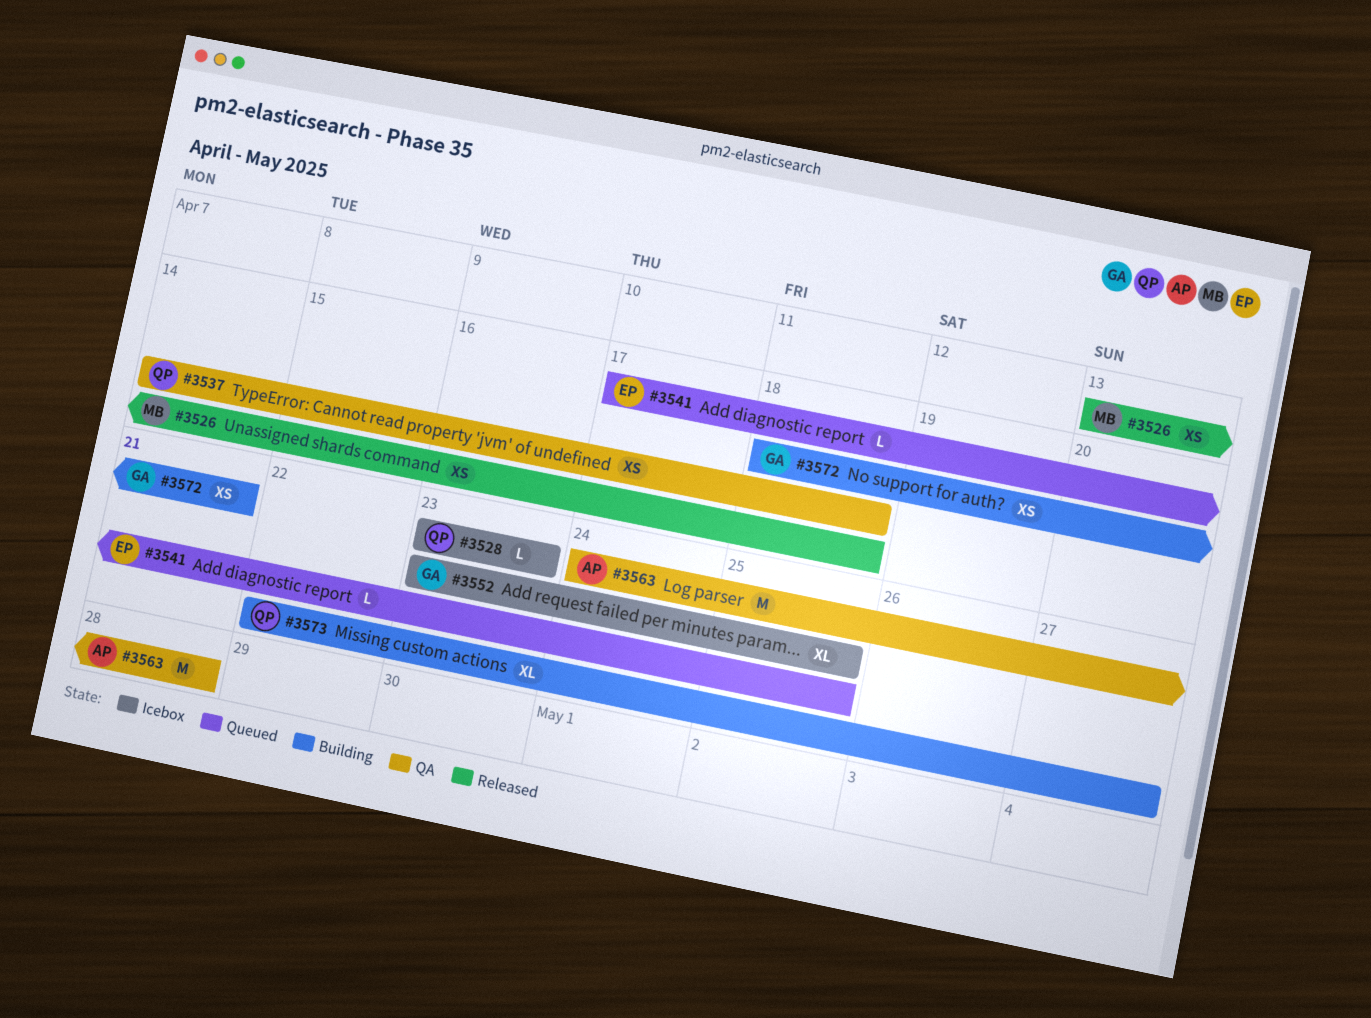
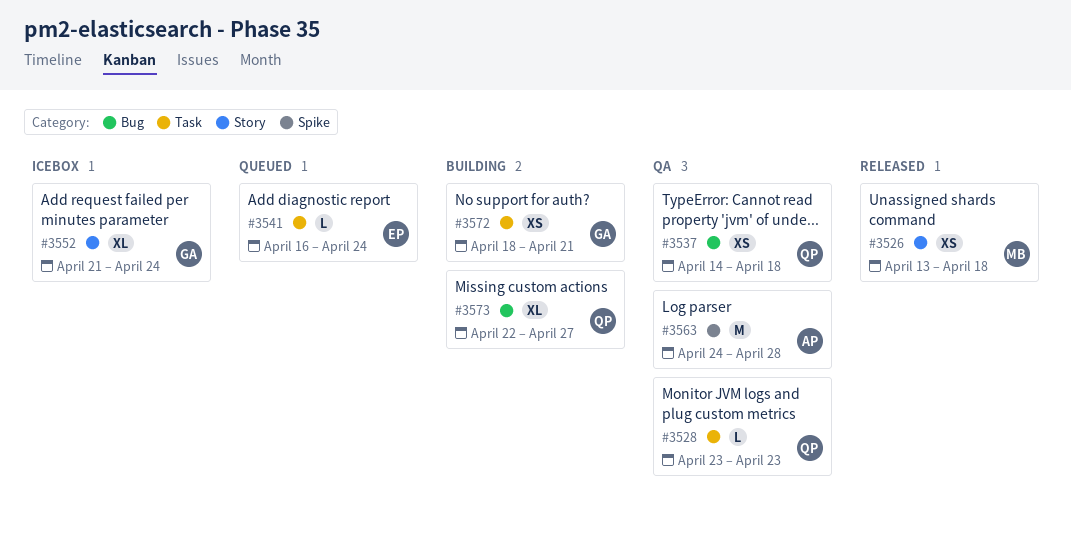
#3528, status: Icebox -> QA
#3541, start: Apr 17 -> Apr 16
#3541, due: Apr 25 -> Apr 24
#3552, start: Apr 23 -> Apr 21
#3552, due: Apr 25 -> Apr 24

